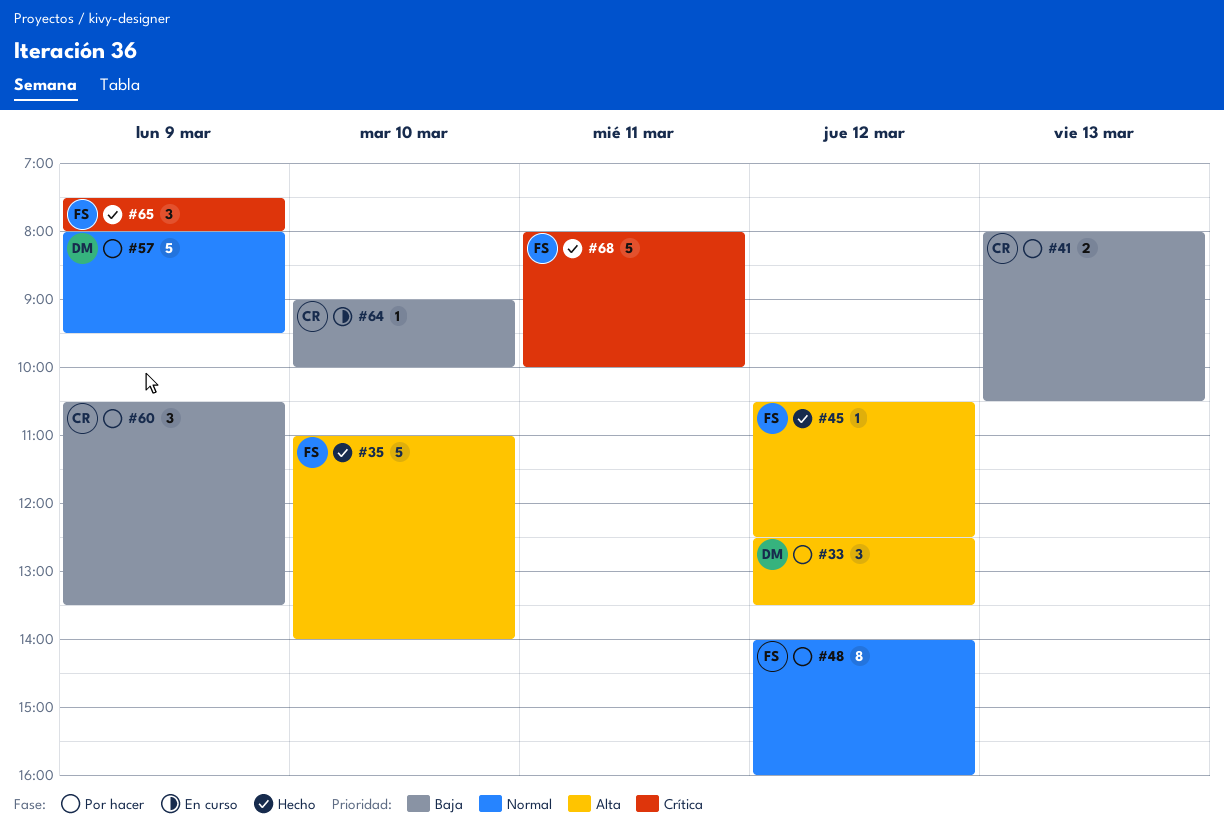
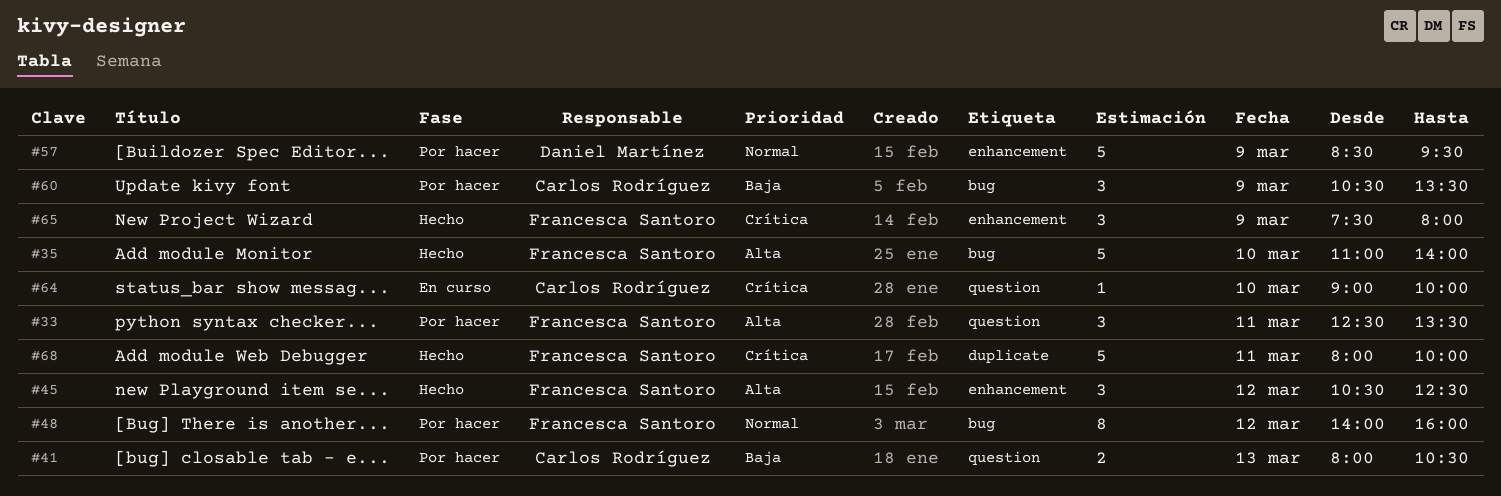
#33, owner: Daniel Martínez -> Francesca Santoro
#33, day: Mar 12 -> Mar 11
#45, estimate: 1 -> 3
#57, begins: 08:00 -> 08:30
#64, priority: Baja -> Crítica

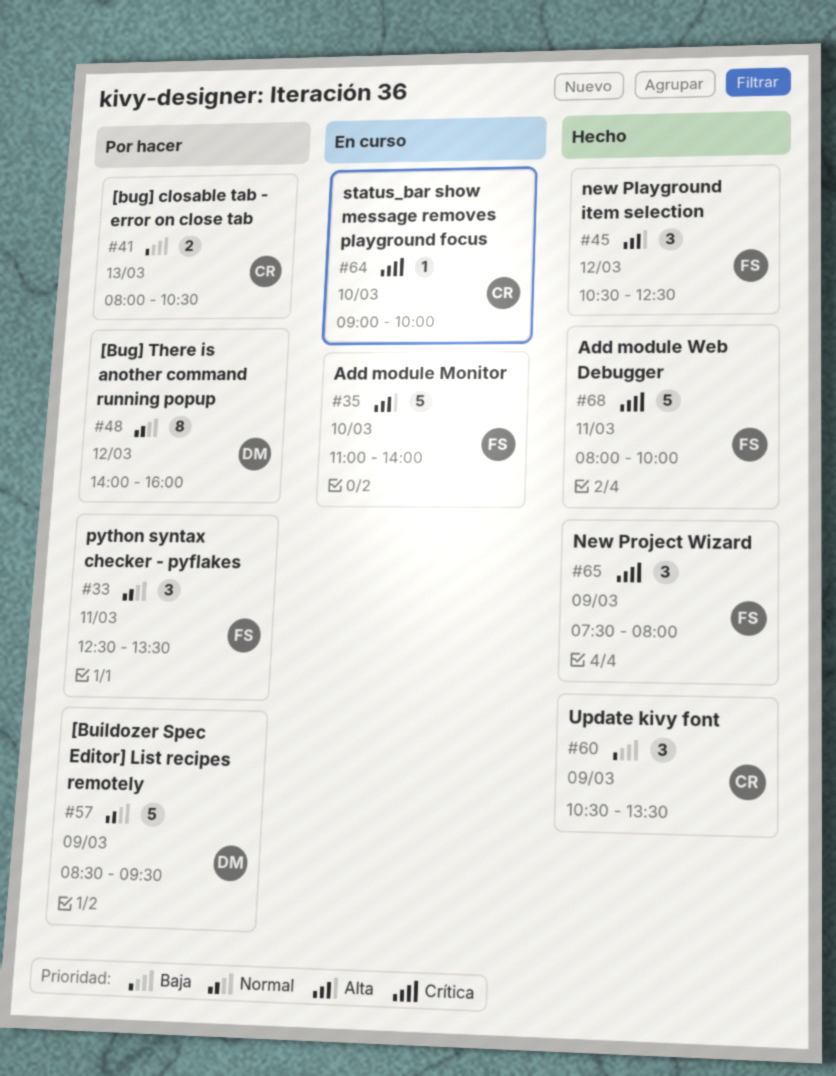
#33, priority: Alta -> Normal
#35, status: Hecho -> En curso
#48, owner: Francesca Santoro -> Daniel Martínez
#60, status: Por hacer -> Hecho

